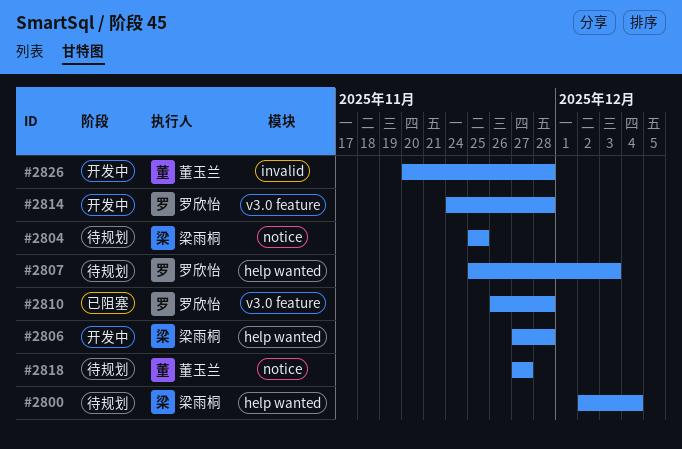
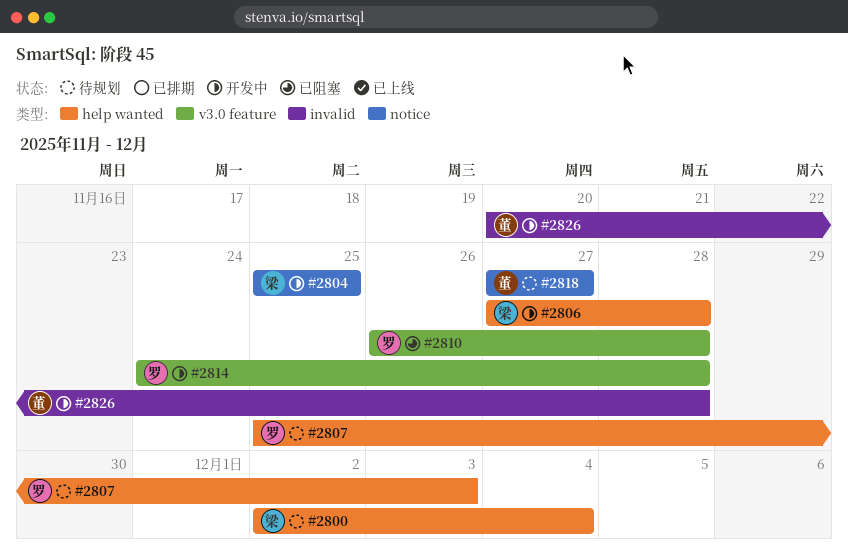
#2804, status: 待规划 -> 开发中

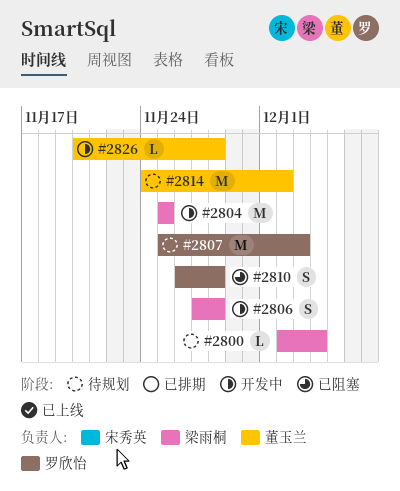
#2814, status: 开发中 -> 待规划
#2814, owner: 罗欣怡 -> 董玉兰
#2814, due: Nov 28 -> Dec 2
#2818: present -> none

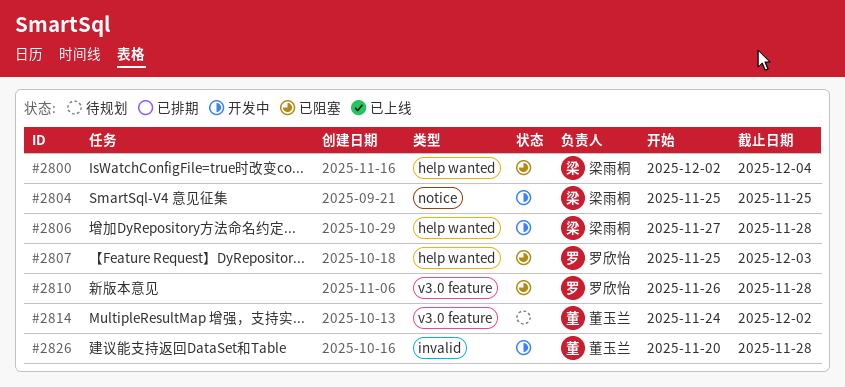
#2800, status: 待规划 -> 已阻塞
#2807, status: 待规划 -> 已阻塞

